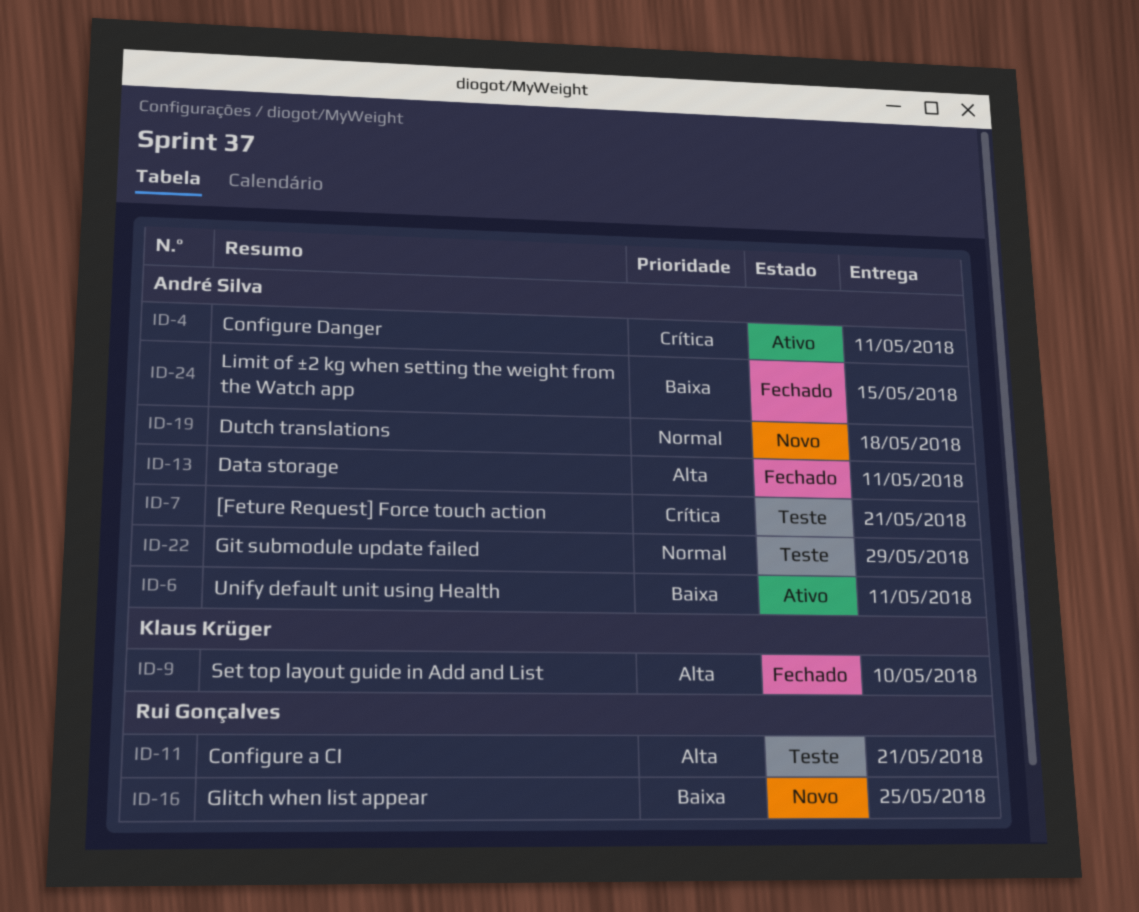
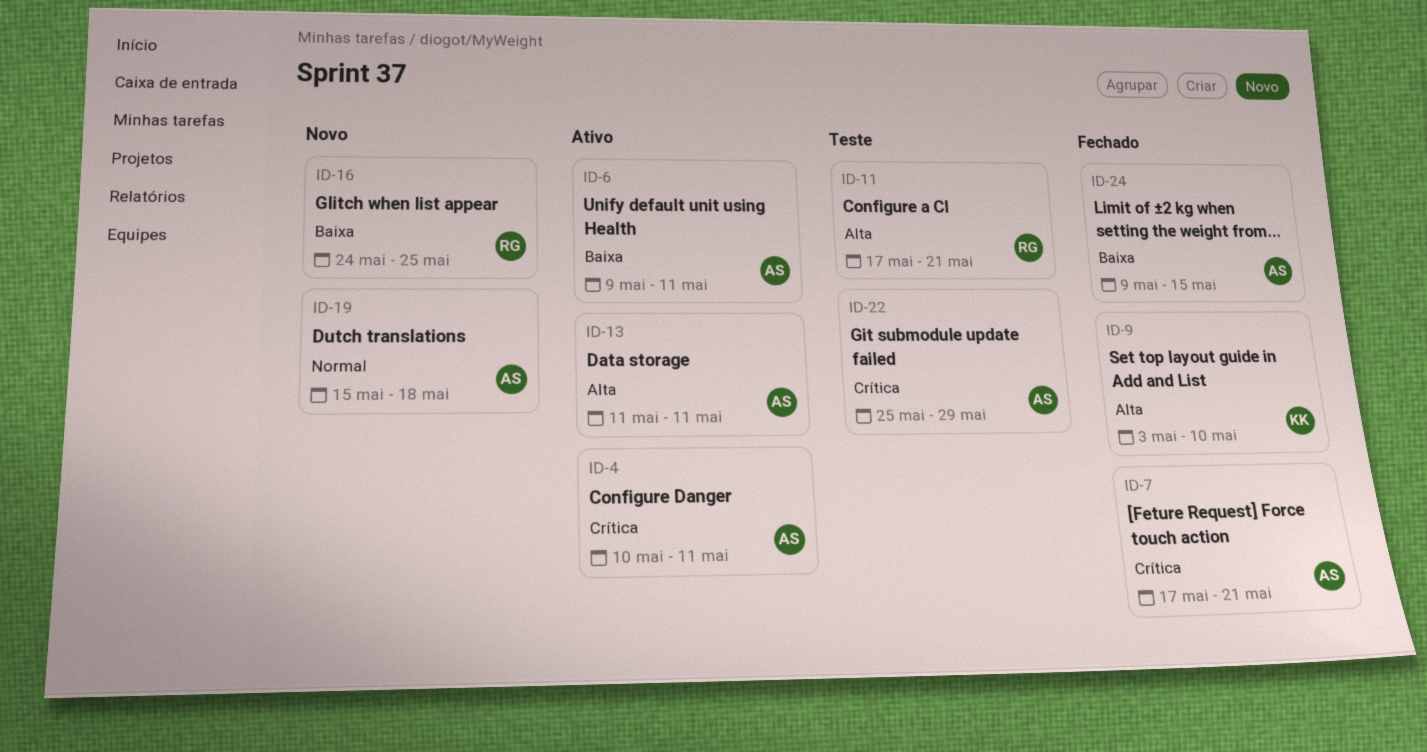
ID-7, status: Teste -> Fechado
ID-13, status: Fechado -> Ativo
ID-22, priority: Normal -> Crítica

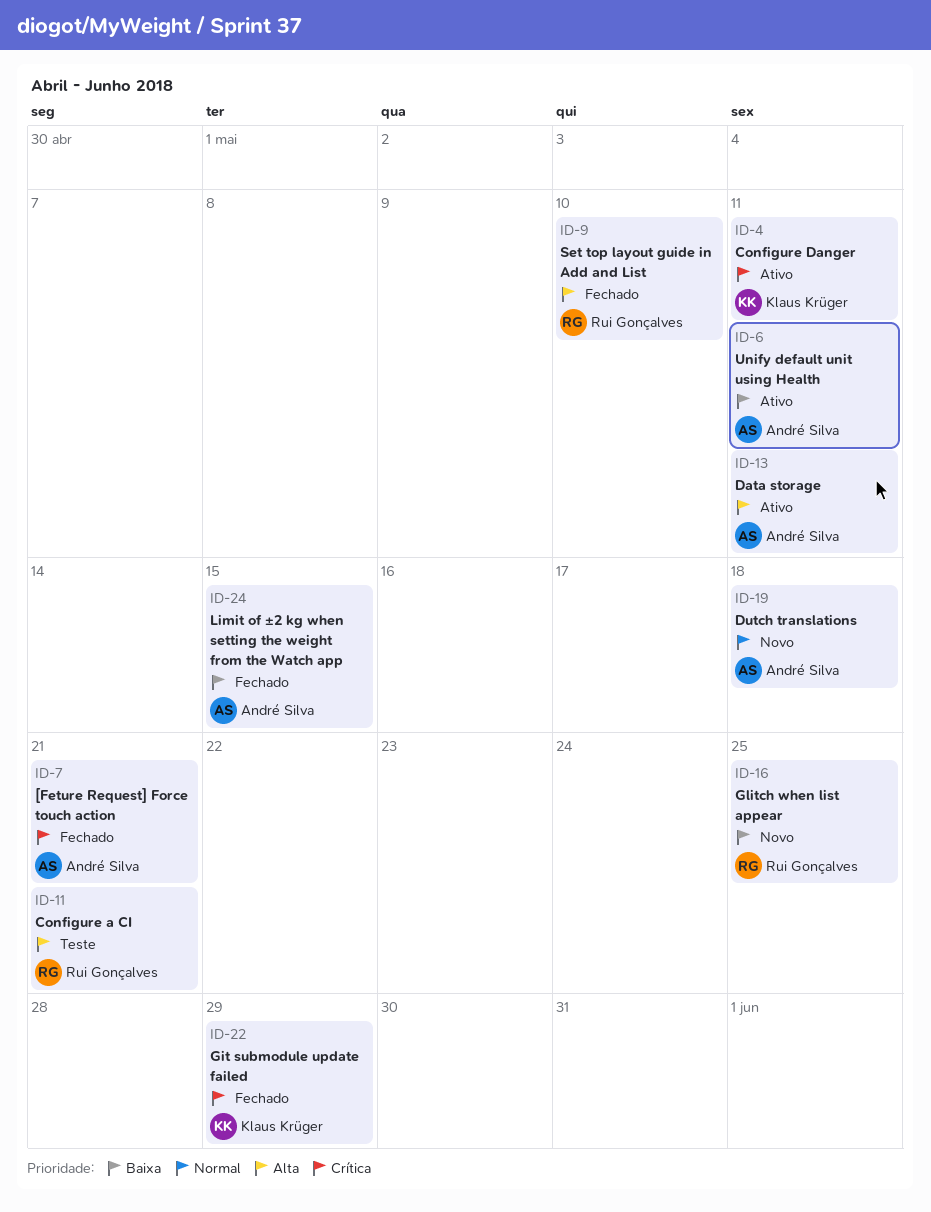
ID-4, owner: André Silva -> Klaus Krüger
ID-9, owner: Klaus Krüger -> Rui Gonçalves
ID-22, status: Teste -> Fechado
ID-22, owner: André Silva -> Klaus Krüger

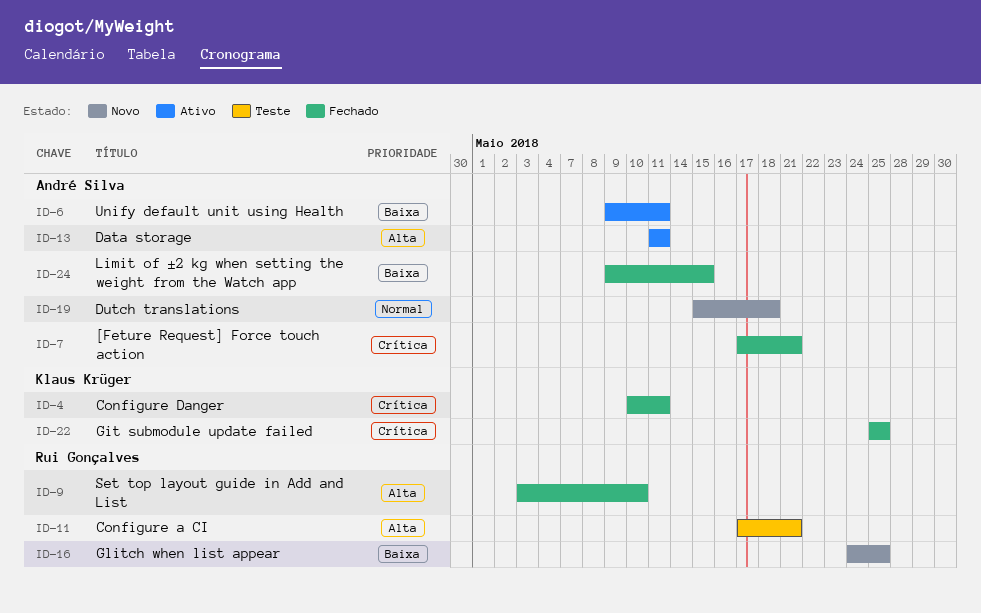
ID-4, status: Ativo -> Fechado
ID-22, due: May 29 -> May 25

